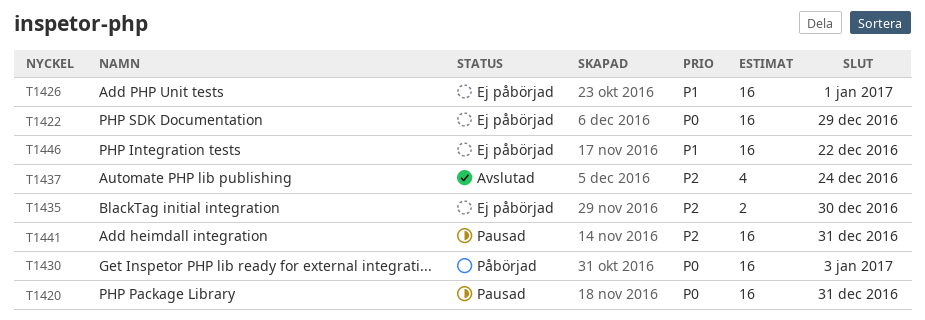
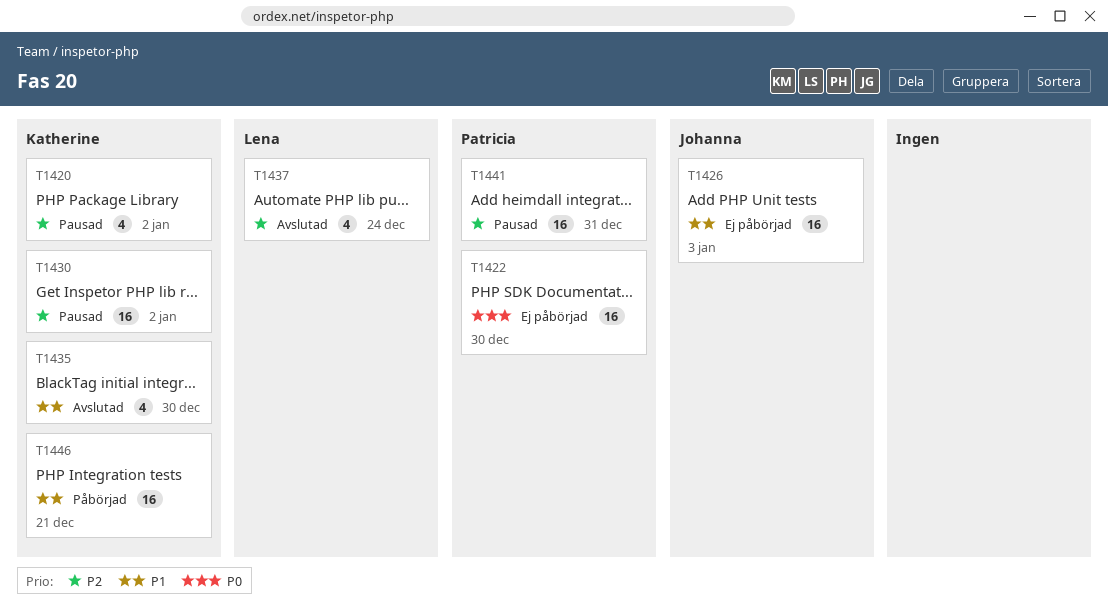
T1420, priority: P0 -> P2
T1420, estimate: 16 -> 4
T1420, due: Dec 31 -> Jan 2
T1422, due: Dec 29 -> Dec 30
T1426, due: Jan 1 -> Jan 3
T1430, status: Påbörjad -> Pausad
T1430, priority: P0 -> P2
T1430, due: Jan 3 -> Jan 2
T1435, status: Ej påbörjad -> Avslutad
T1435, priority: P2 -> P1
T1435, estimate: 2 -> 4
T1446, status: Ej påbörjad -> Påbörjad
T1446, due: Dec 22 -> Dec 21

